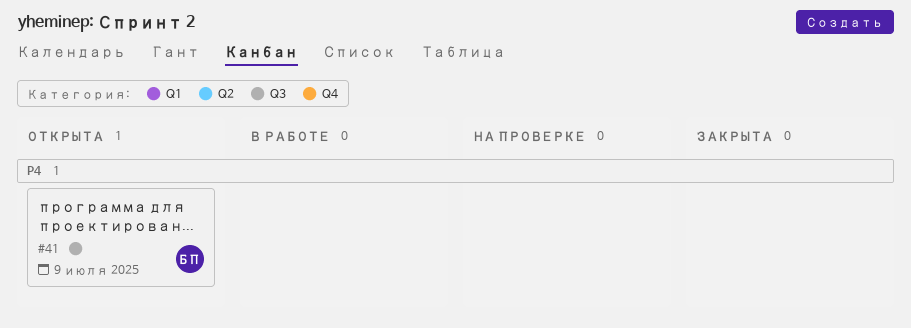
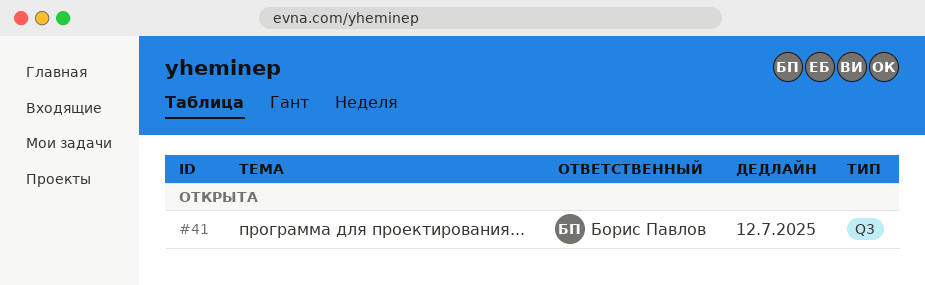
#41, due: Jul 9 -> Jul 12

